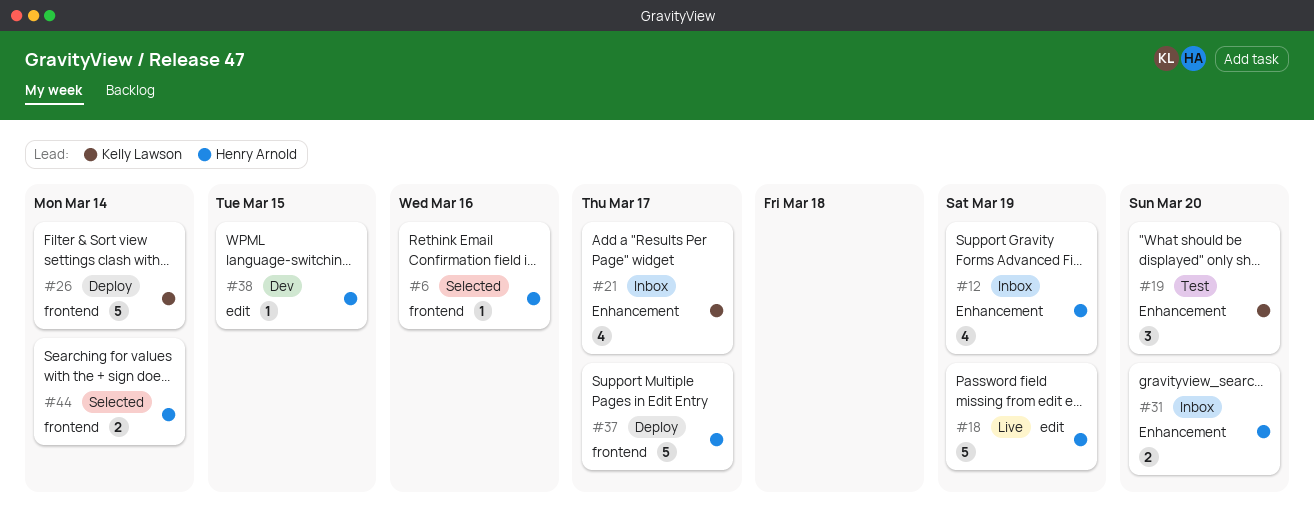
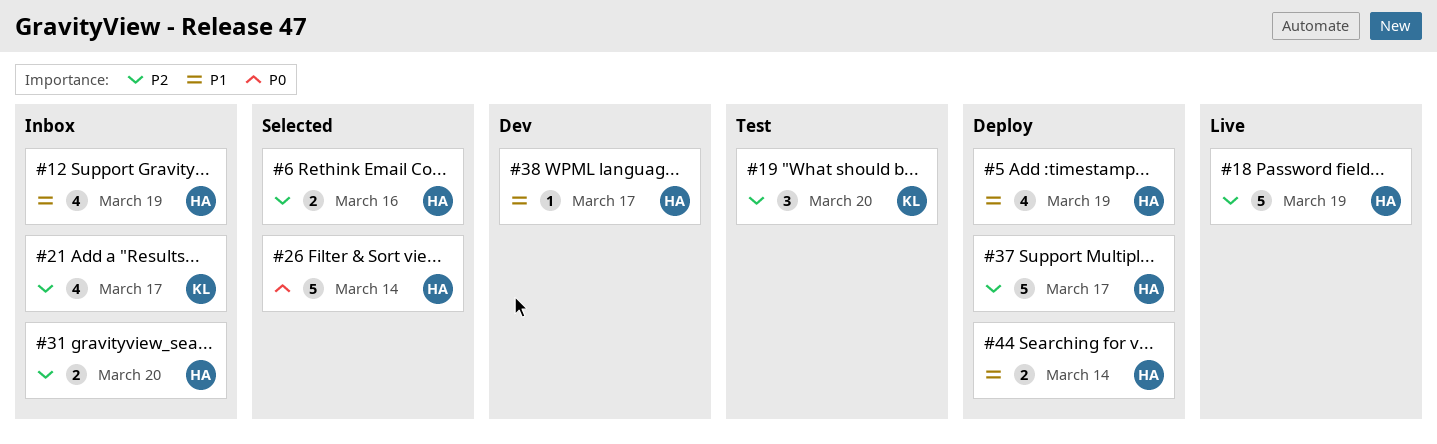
#5: none -> present
#6, estimate: 1 -> 2
#26, status: Deploy -> Selected
#26, owner: Kelly Lawson -> Henry Arnold
#38, due: Mar 15 -> Mar 17
#44, status: Selected -> Deploy

